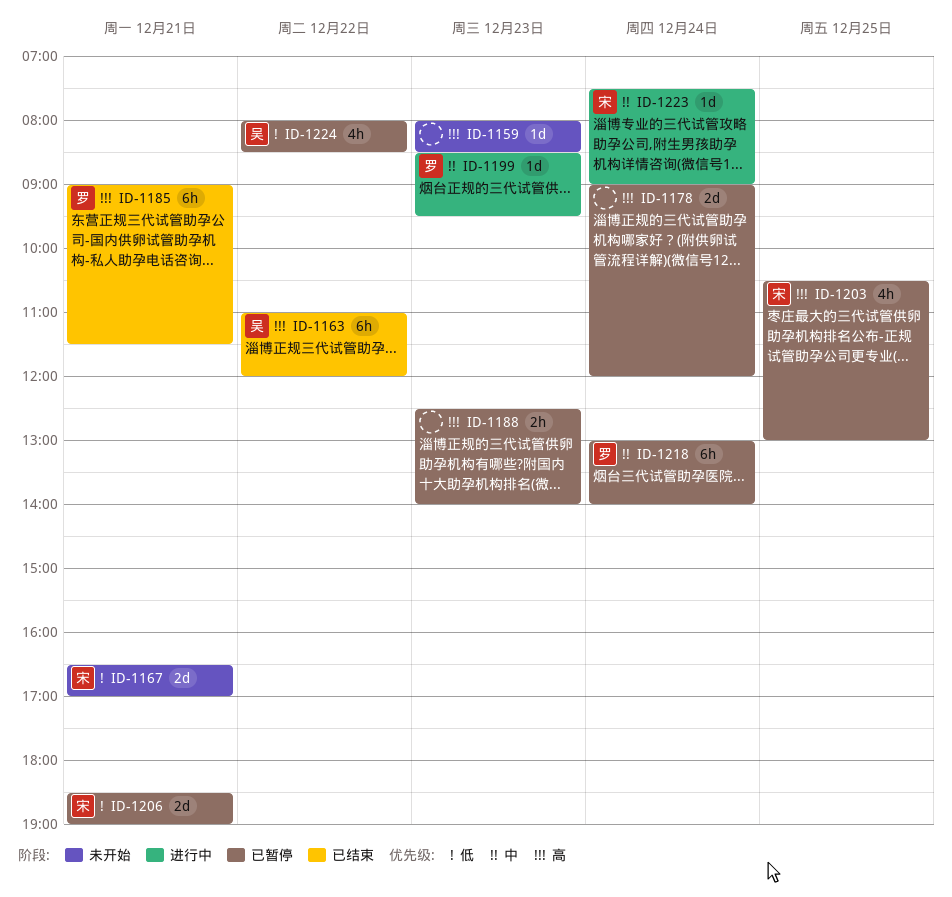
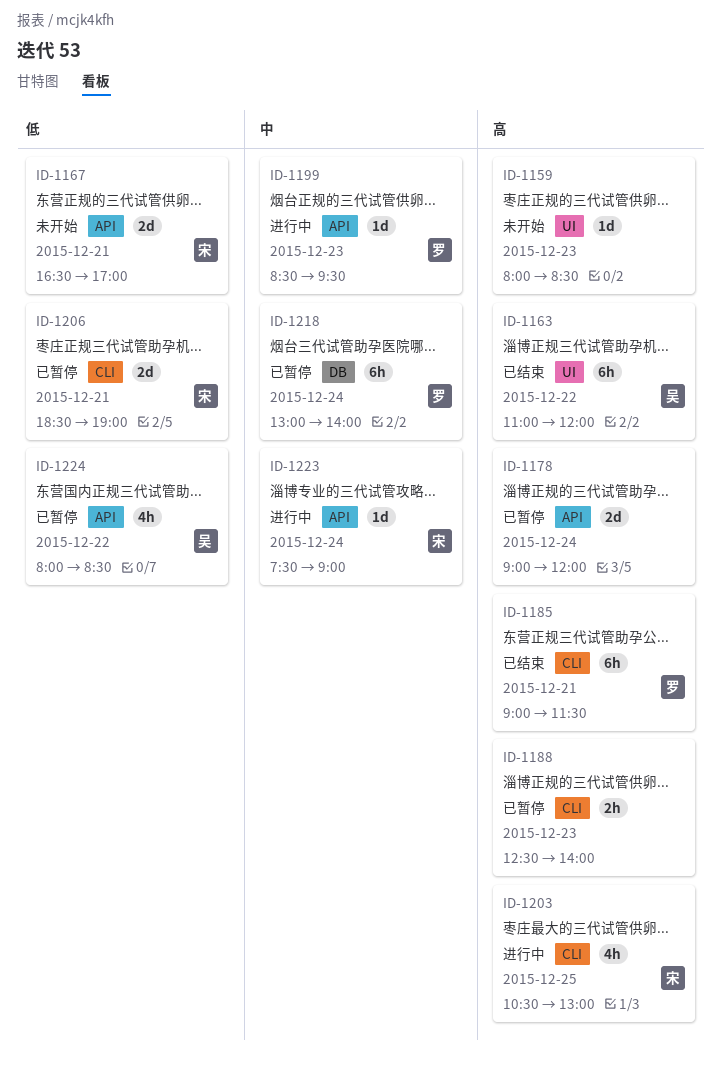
ID-1203, status: 已暂停 -> 进行中

